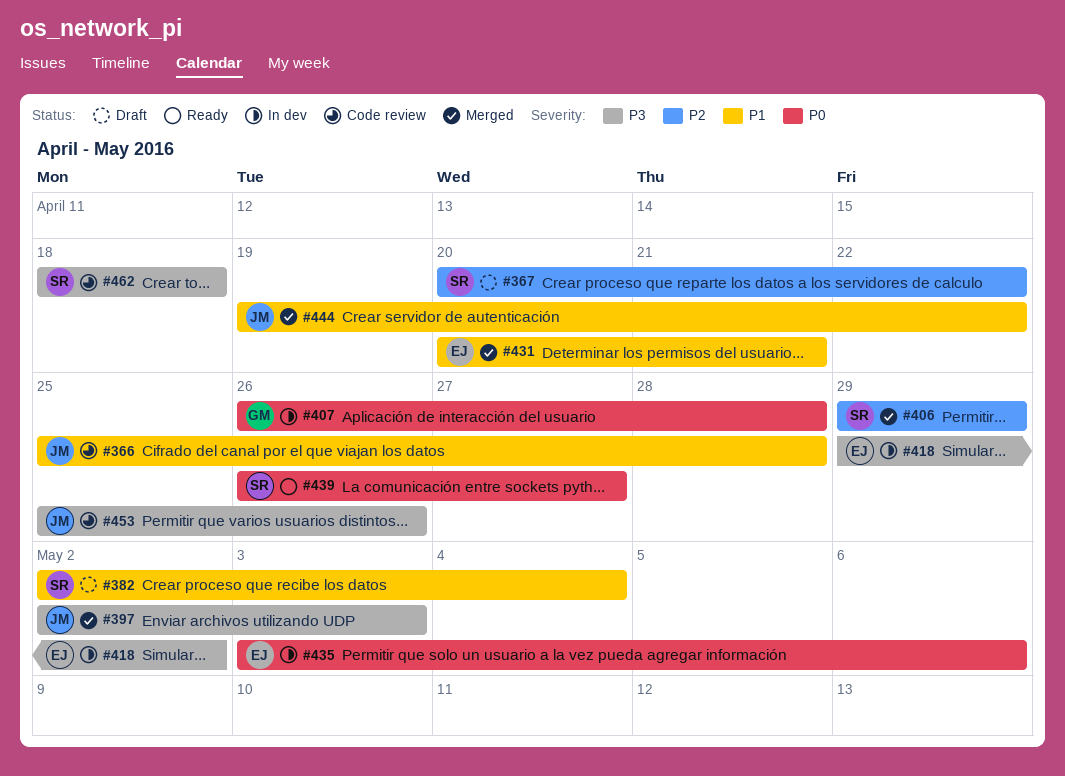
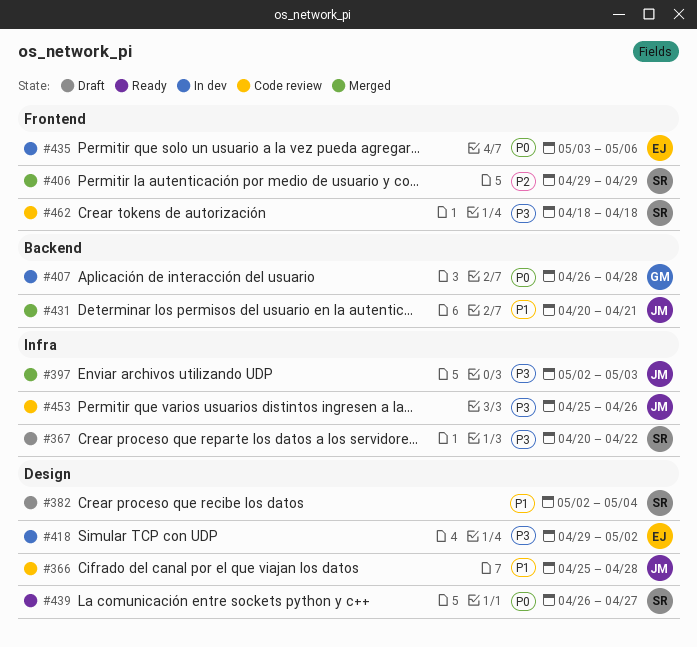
#367, priority: P2 -> P3
#431, owner: EJ -> JM
#444: present -> none

